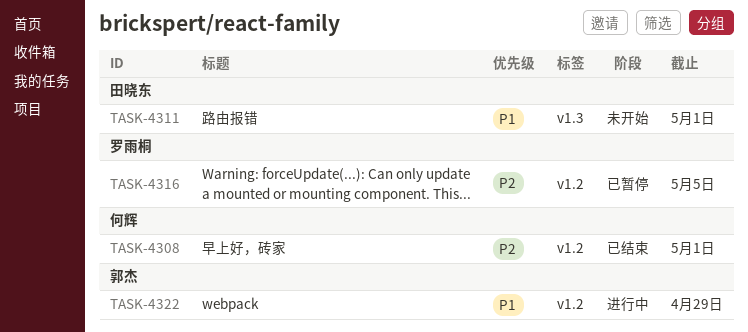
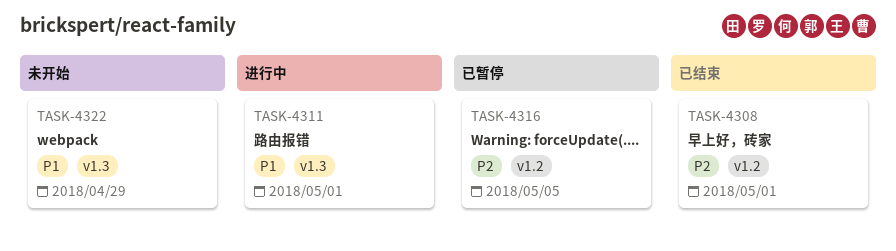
TASK-4311, status: 未开始 -> 进行中
TASK-4322, status: 进行中 -> 未开始
TASK-4322, label: v1.2 -> v1.3

